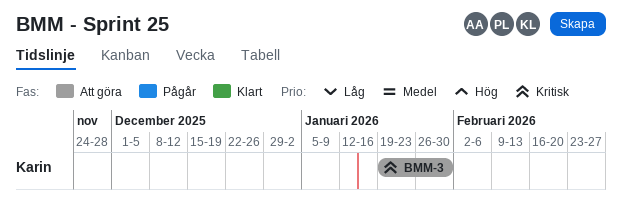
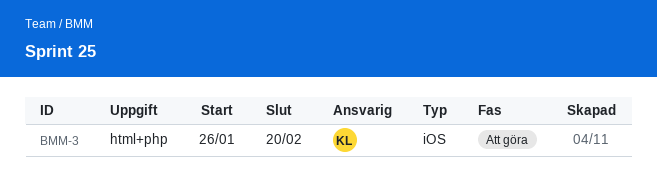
BMM-3, start: Jan 19 -> Jan 26
BMM-3, due: Jan 30 -> Feb 20

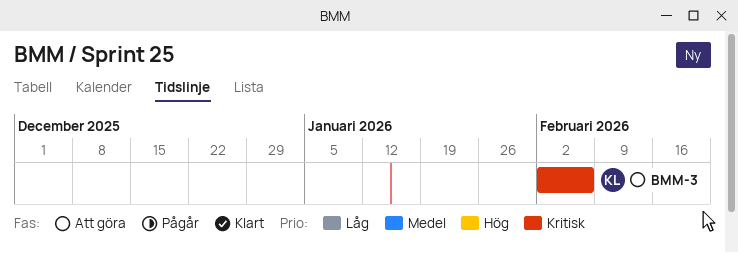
BMM-3, start: Jan 26 -> Feb 2
BMM-3, due: Feb 20 -> Feb 6

